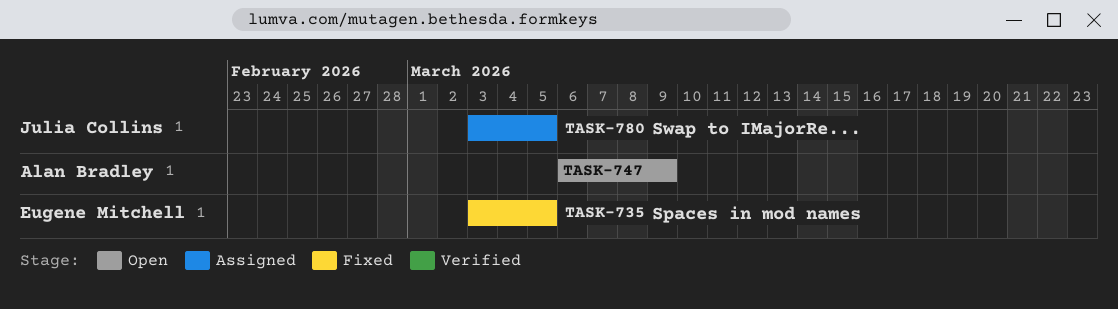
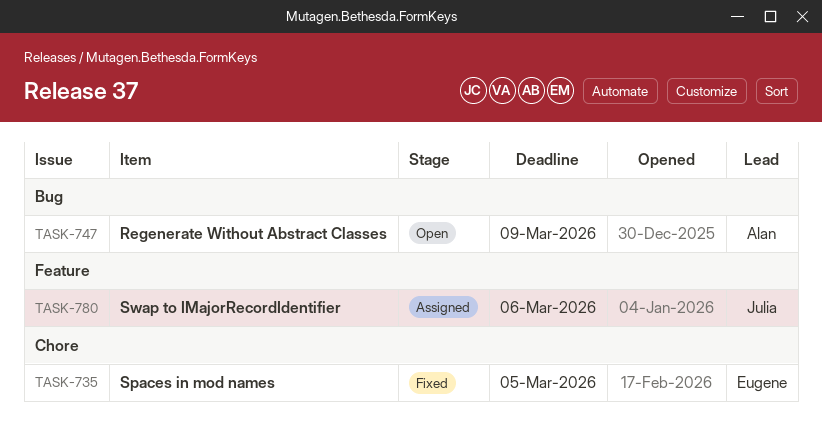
TASK-780, due: Mar 5 -> Mar 6

